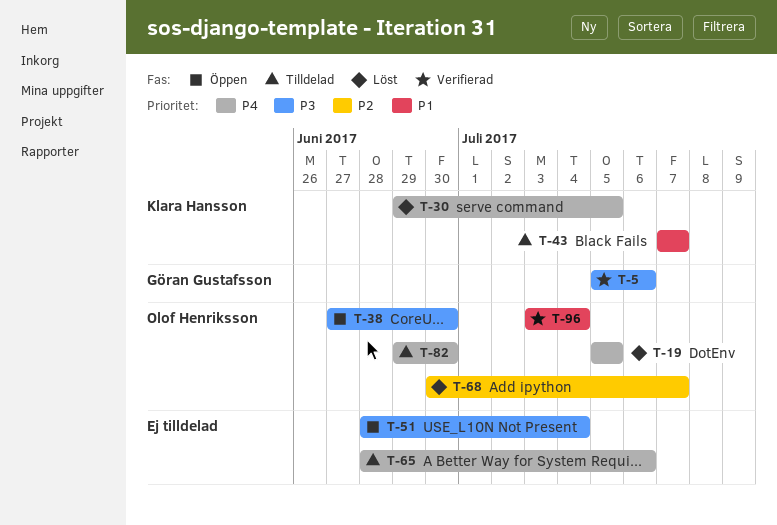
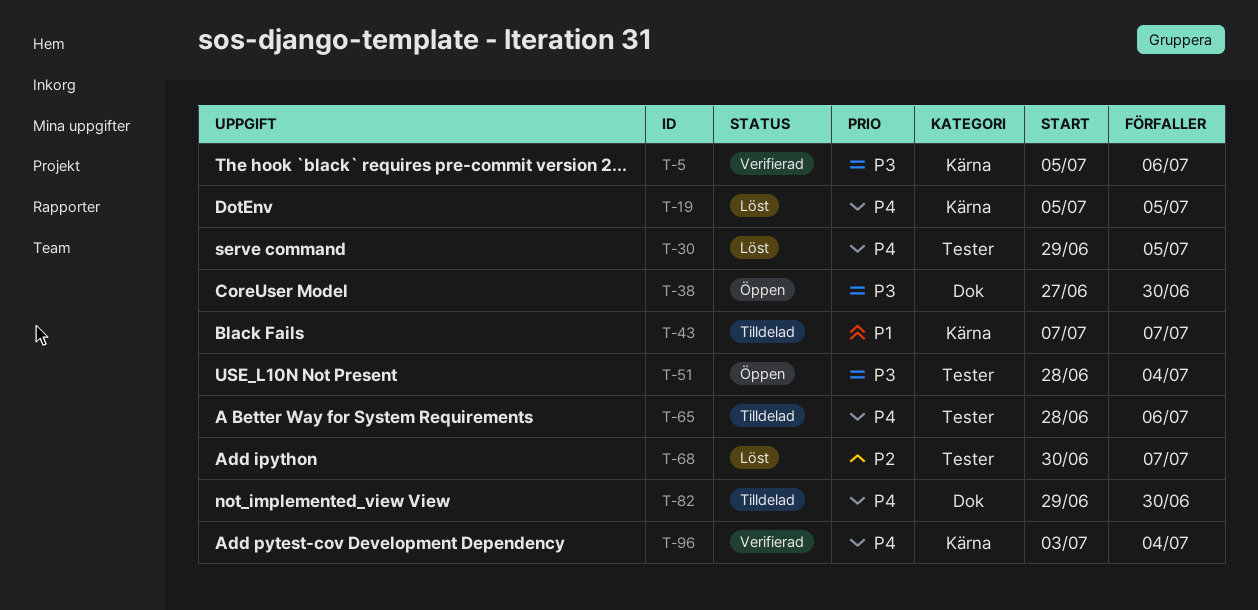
T-96, priority: P1 -> P4

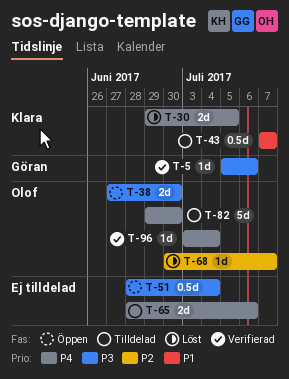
T-19: present -> none

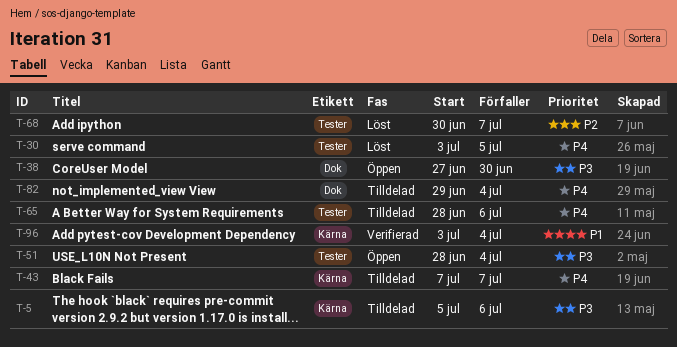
T-5, status: Verifierad -> Tilldelad
T-30, start: Jun 29 -> Jul 3
T-43, priority: P1 -> P4
T-82, due: Jun 30 -> Jul 4
T-96, priority: P4 -> P1

